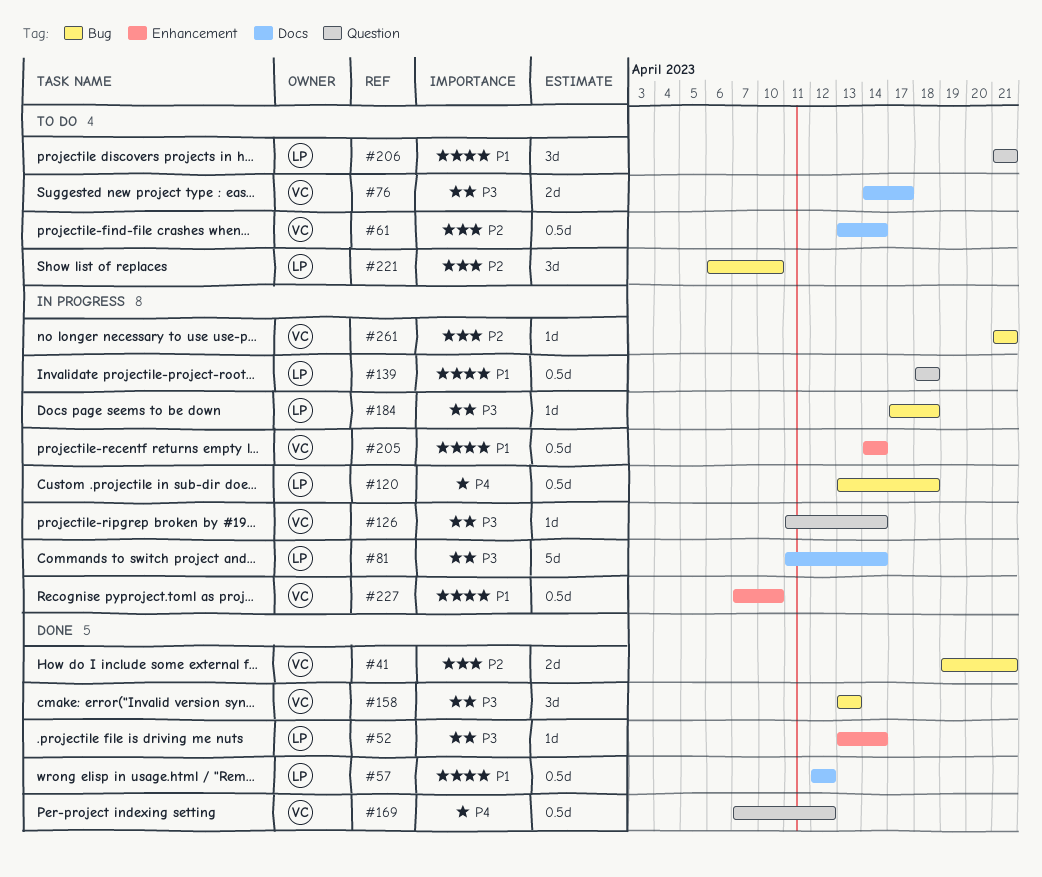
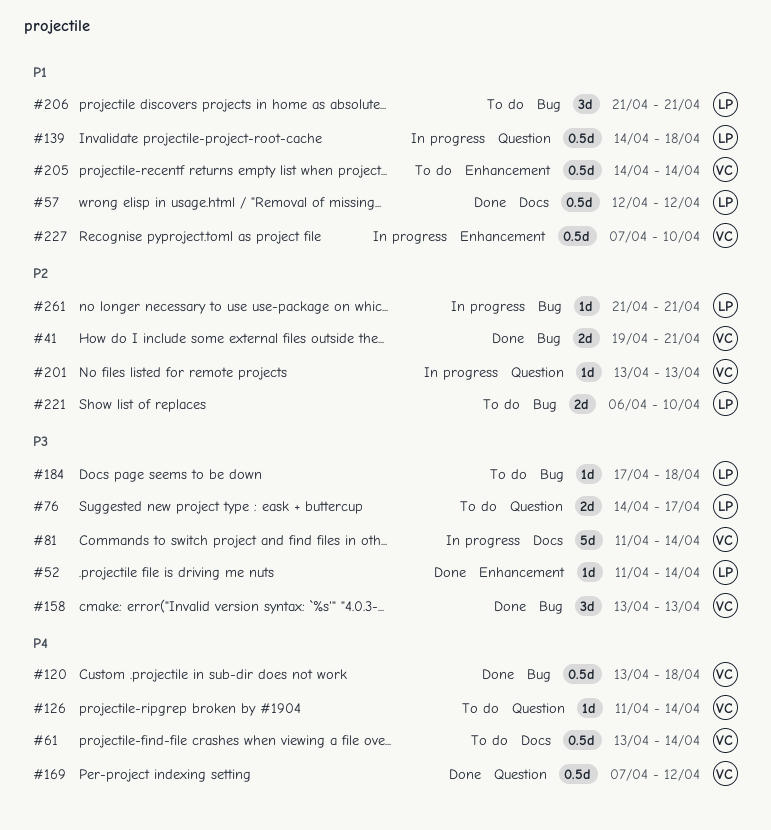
#52, start: Apr 13 -> Apr 11
#61, priority: P2 -> P4
#76, owner: VC -> LP
#76, label: Docs -> Question
#81, owner: LP -> VC
#120, status: In progress -> Done
#120, owner: LP -> VC
#126, status: In progress -> To do
#126, priority: P3 -> P4
#139, start: Apr 18 -> Apr 14
#184, status: In progress -> To do
#201: none -> present
#205, status: In progress -> To do
#206, label: Question -> Bug
#221, estimate: 3d -> 2d
#261, owner: VC -> LP

